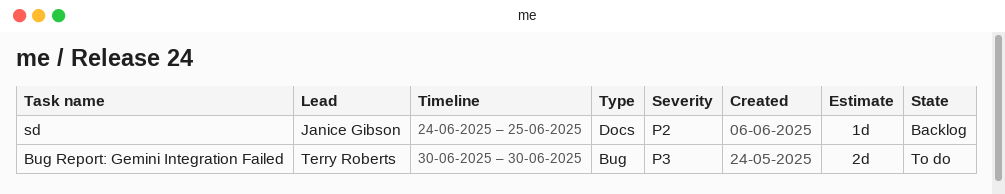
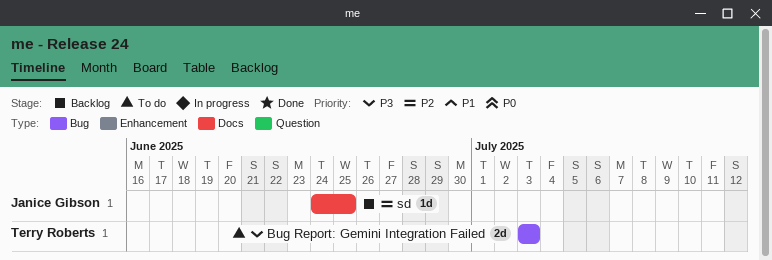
Bug Report: Gemini Integration Failed, start: Jun 30 -> Jul 3
Bug Report: Gemini Integration Failed, due: Jun 30 -> Jul 3

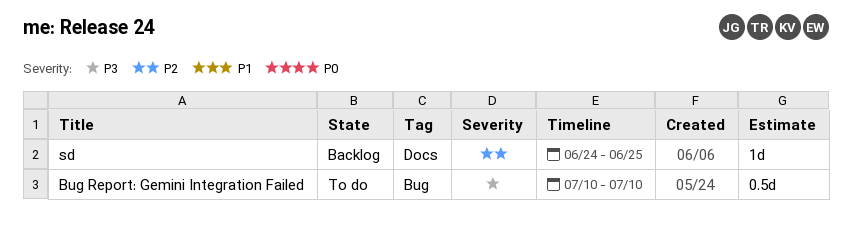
Bug Report: Gemini Integration Failed, estimate: 2d -> 0.5d
Bug Report: Gemini Integration Failed, start: Jul 3 -> Jul 10
Bug Report: Gemini Integration Failed, due: Jul 3 -> Jul 10

